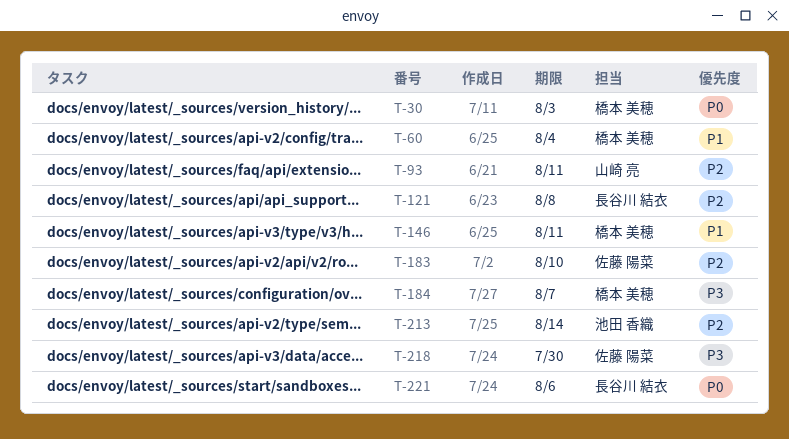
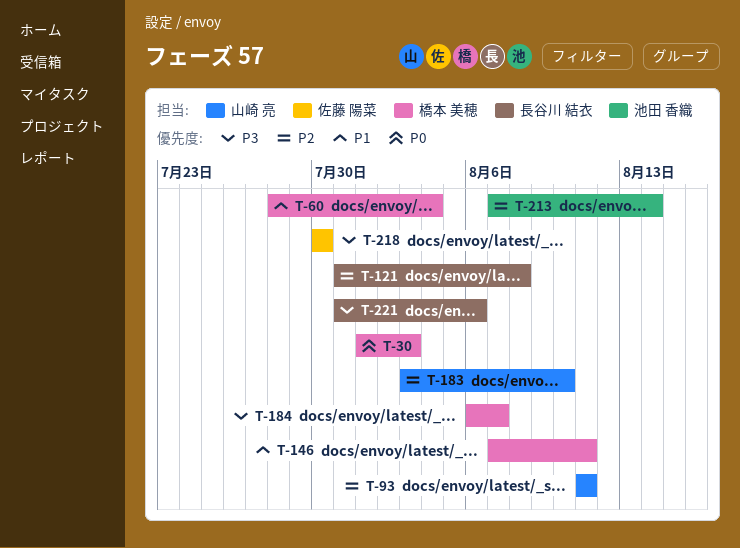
T-183, owner: 佐藤 陽菜 -> 山崎 亮
T-221, priority: P0 -> P3

